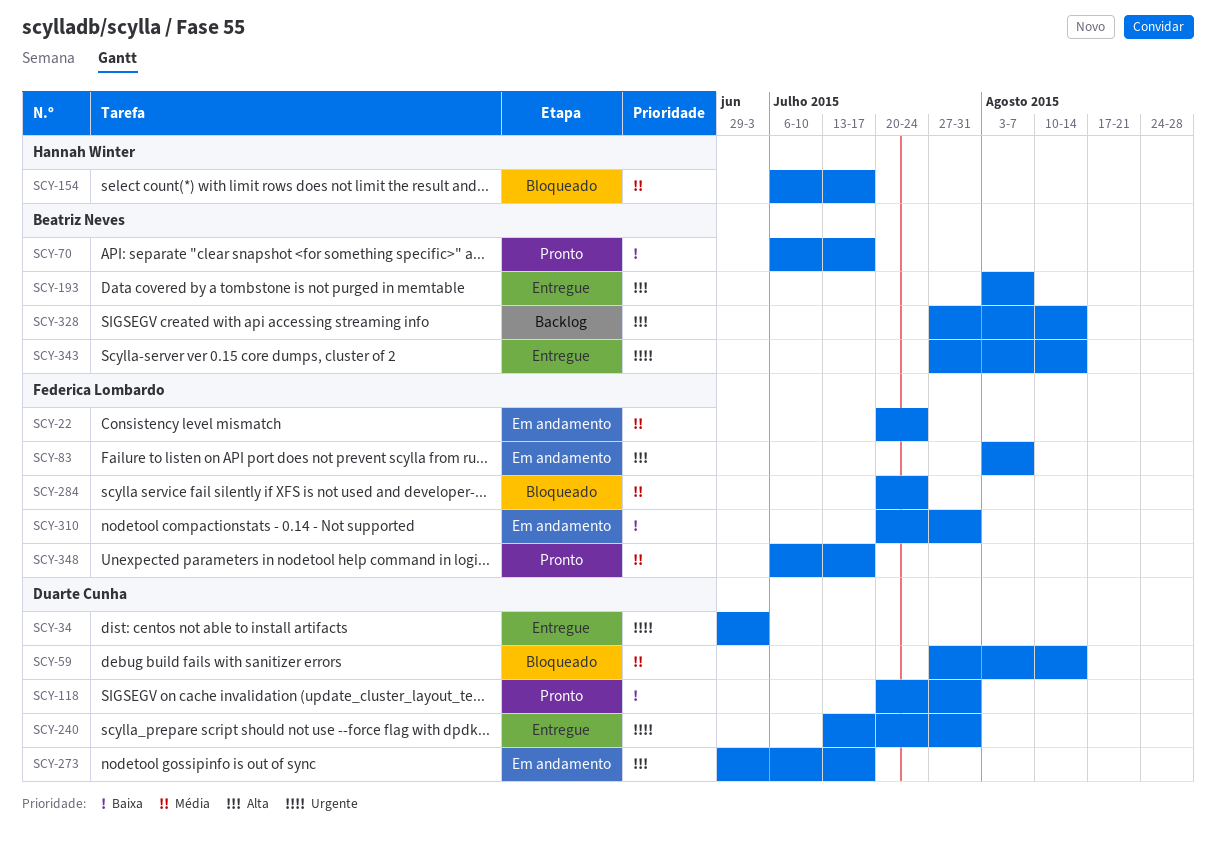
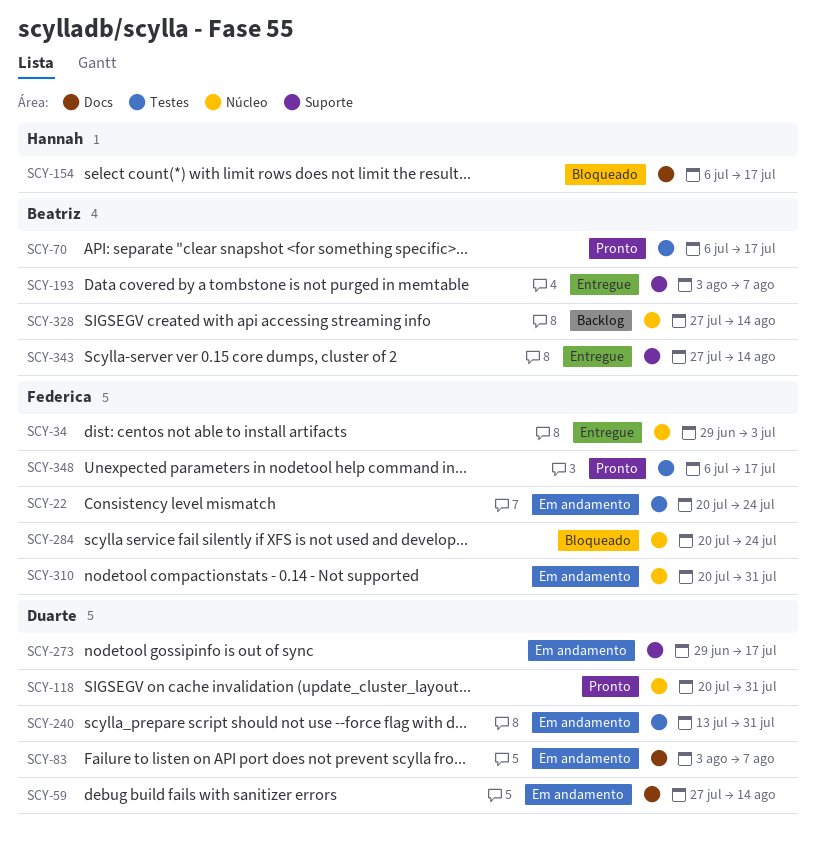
SCY-34, owner: Duarte Cunha -> Federica Lombardo
SCY-59, status: Bloqueado -> Em andamento
SCY-83, owner: Federica Lombardo -> Duarte Cunha
SCY-240, status: Entregue -> Em andamento

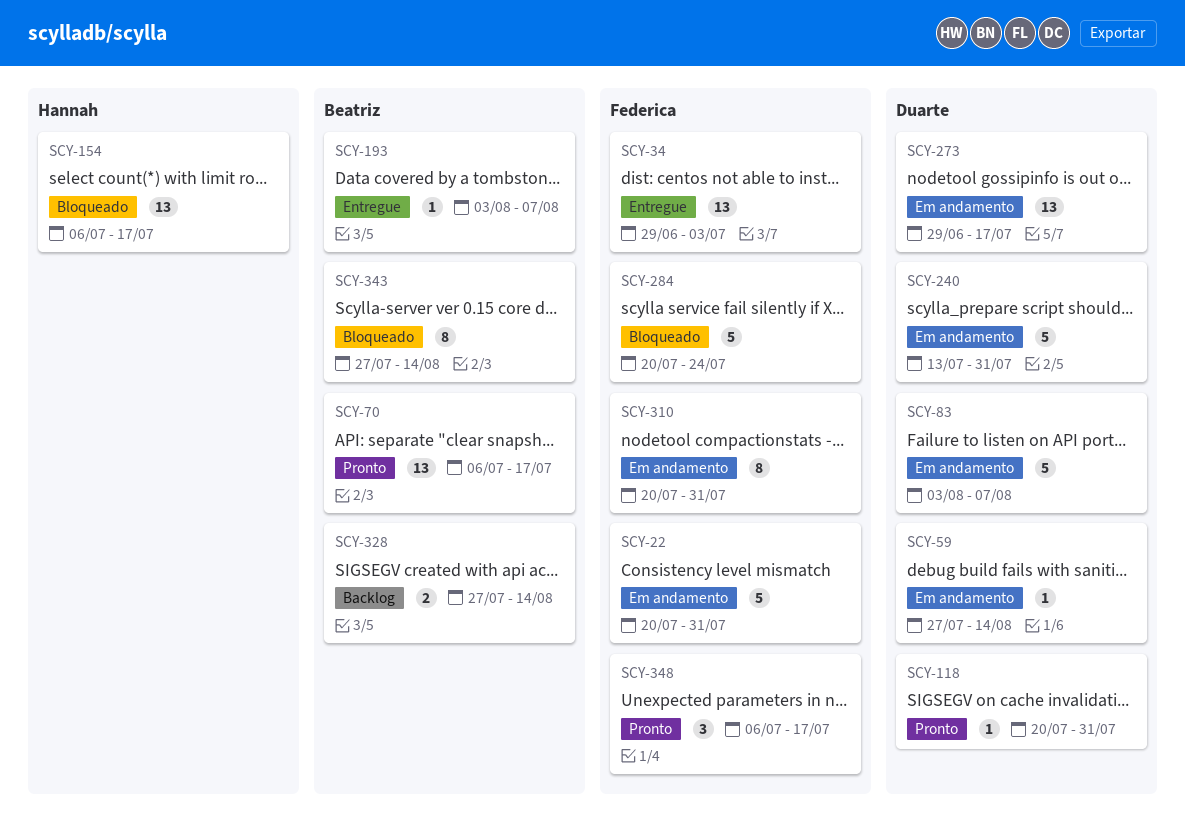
SCY-22, due: Jul 24 -> Jul 31
SCY-343, status: Entregue -> Bloqueado

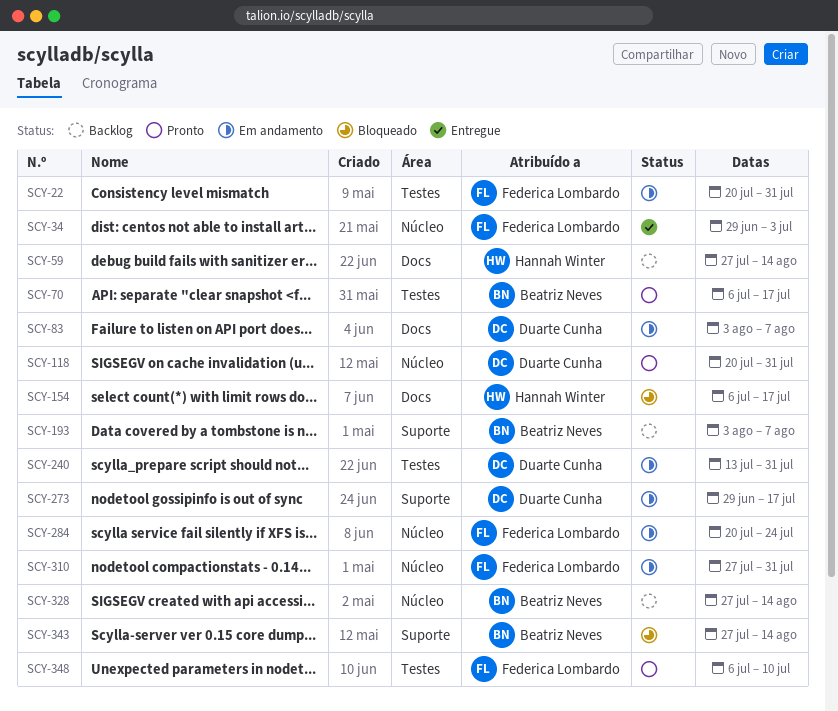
SCY-59, status: Em andamento -> Backlog
SCY-59, owner: Duarte Cunha -> Hannah Winter
SCY-193, status: Entregue -> Backlog
SCY-284, status: Bloqueado -> Em andamento
SCY-310, start: Jul 20 -> Jul 27
SCY-348, due: Jul 17 -> Jul 10

